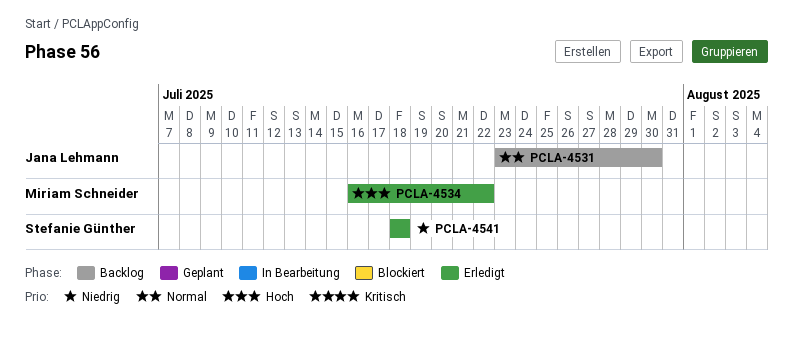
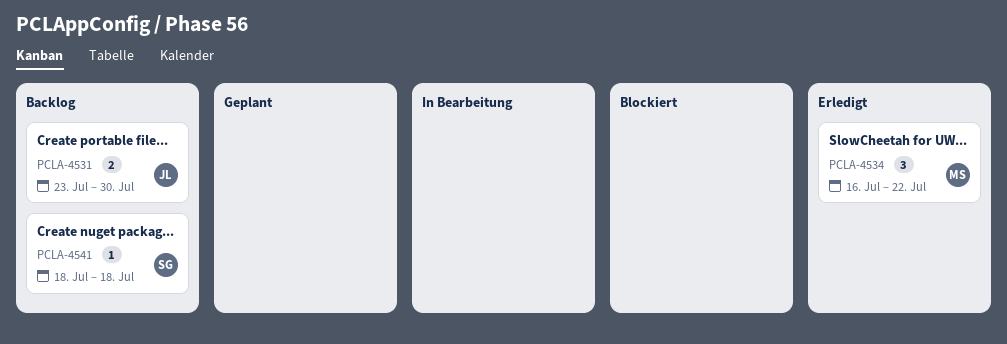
PCLA-4541, status: Erledigt -> Backlog

